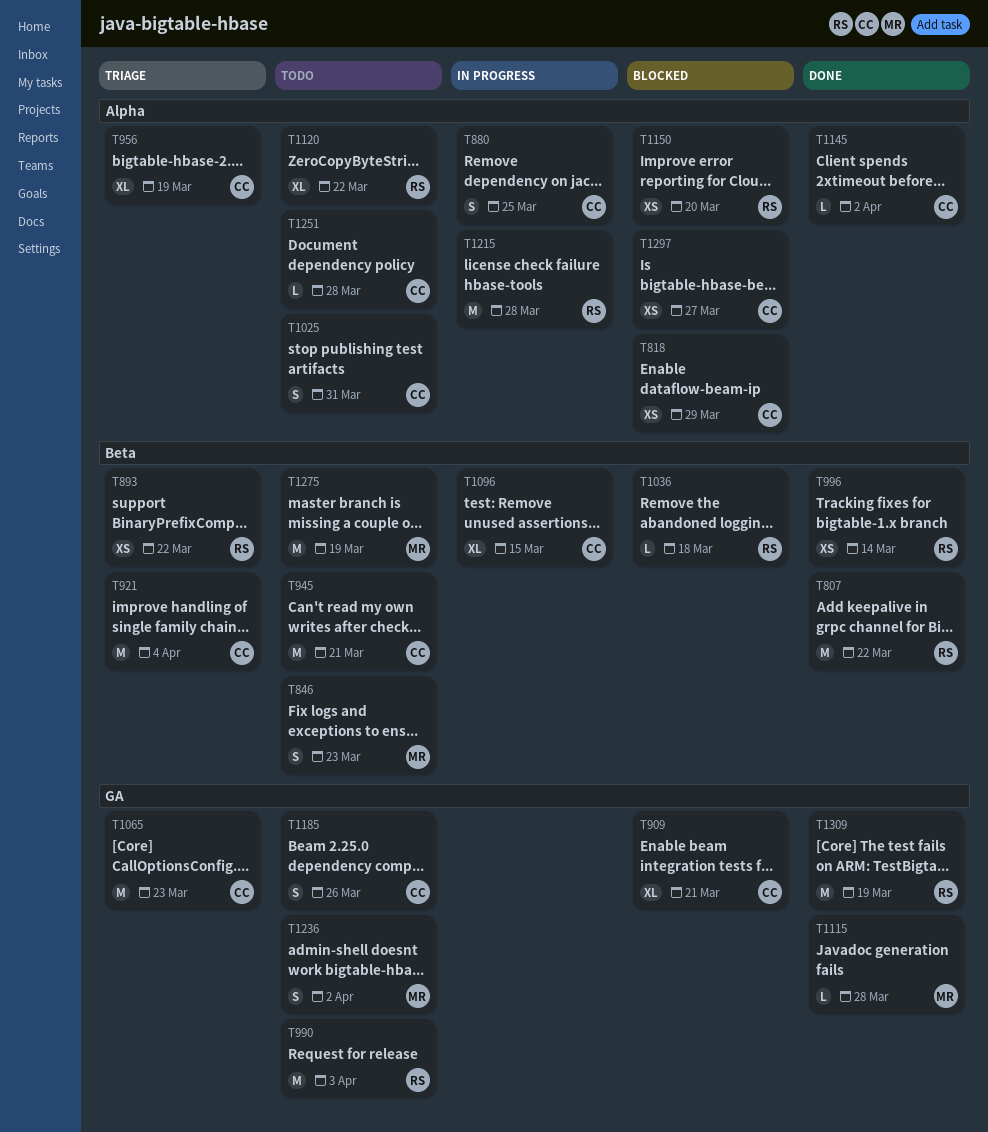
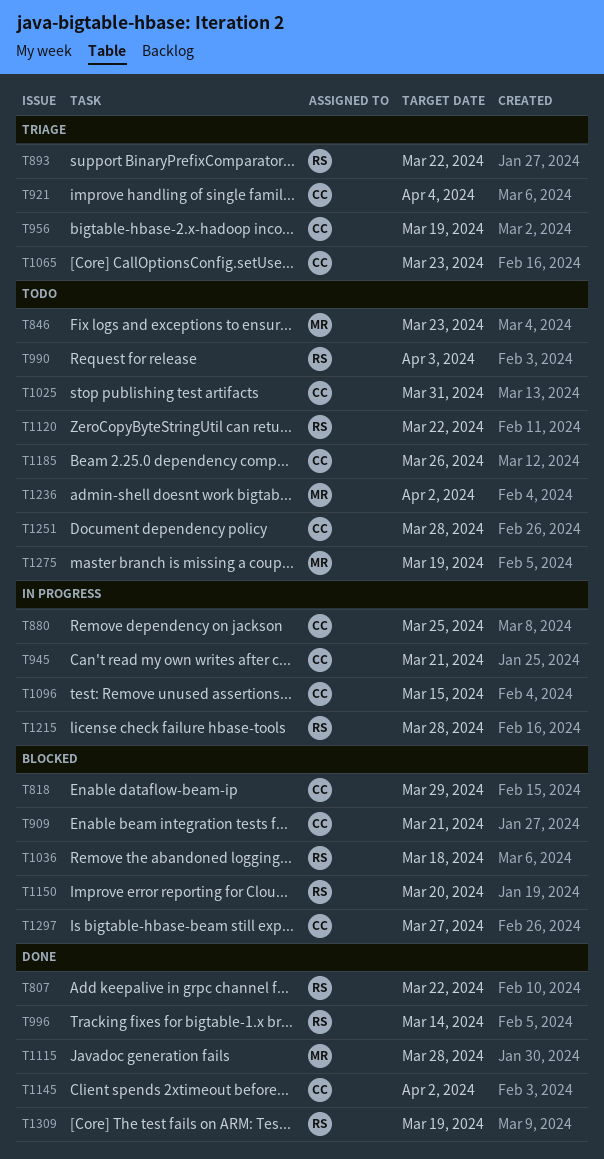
T945, status: Todo -> In progress

